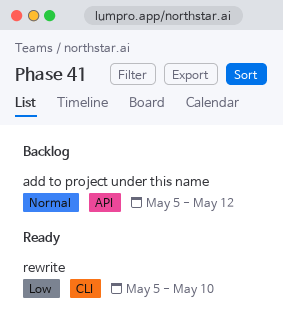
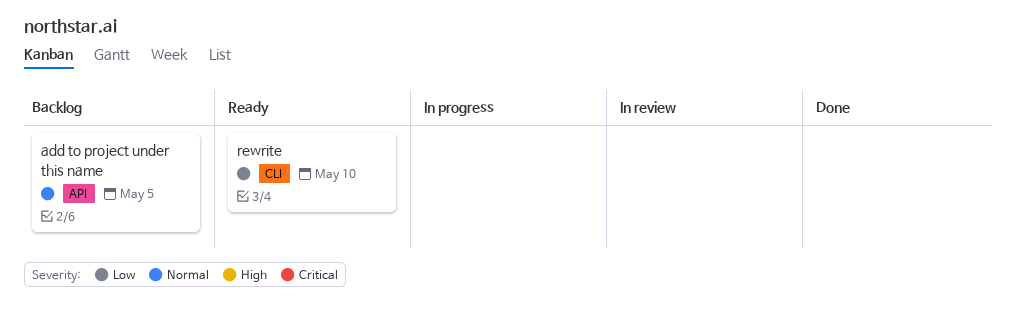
add to project under this name, due: May 12 -> May 5

